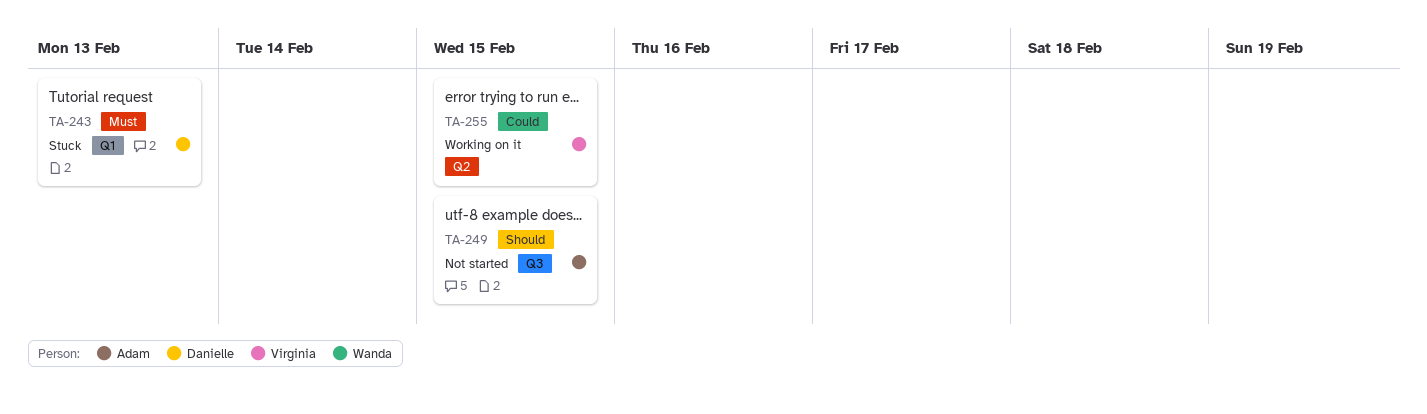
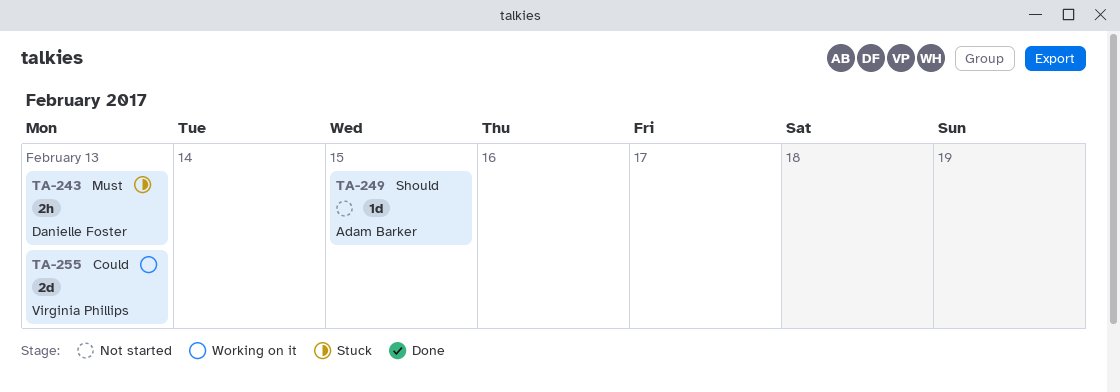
TA-255, due: Feb 15 -> Feb 13

